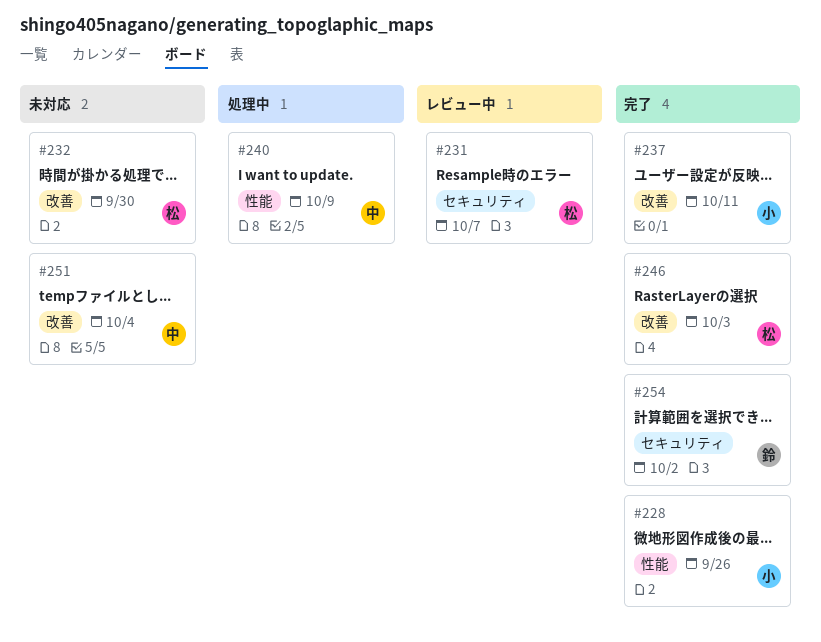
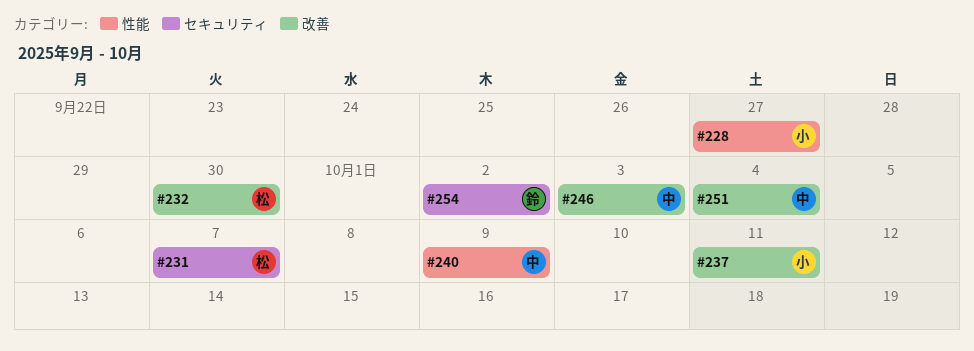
#228, due: Sep 26 -> Sep 27
#246, owner: 松 -> 中

